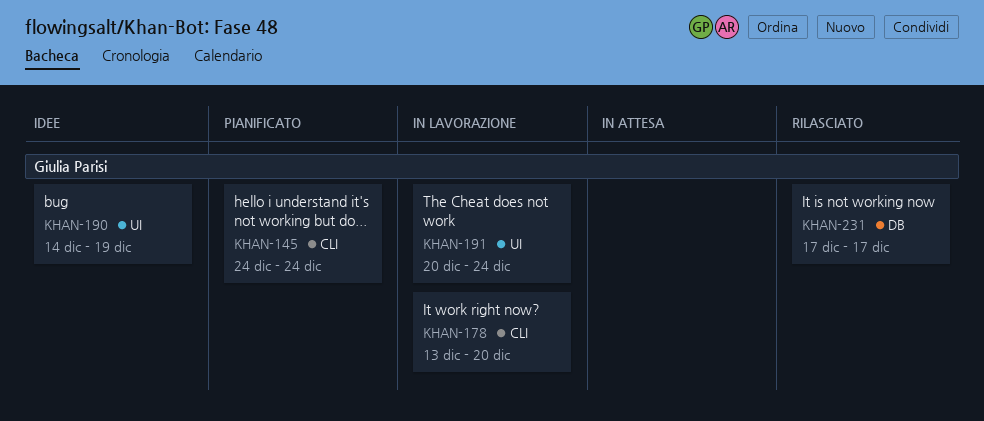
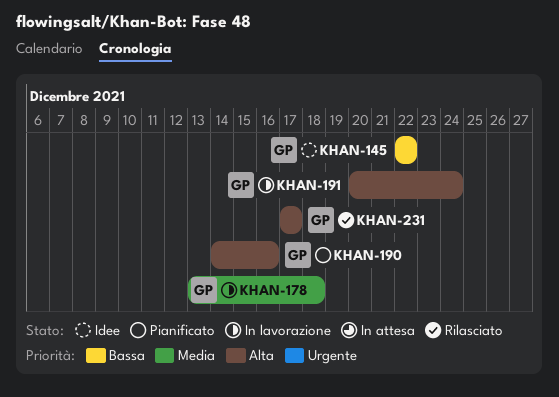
KHAN-145, status: Pianificato -> Idee
KHAN-145, start: Dec 24 -> Dec 22
KHAN-145, due: Dec 24 -> Dec 22
KHAN-178, due: Dec 20 -> Dec 18
KHAN-190, status: Idee -> Pianificato
KHAN-190, due: Dec 19 -> Dec 16

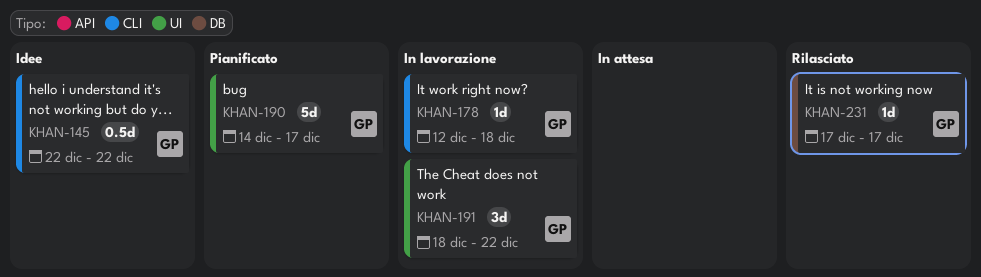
KHAN-178, start: Dec 13 -> Dec 12
KHAN-190, due: Dec 16 -> Dec 17
KHAN-191, start: Dec 20 -> Dec 18
KHAN-191, due: Dec 24 -> Dec 22

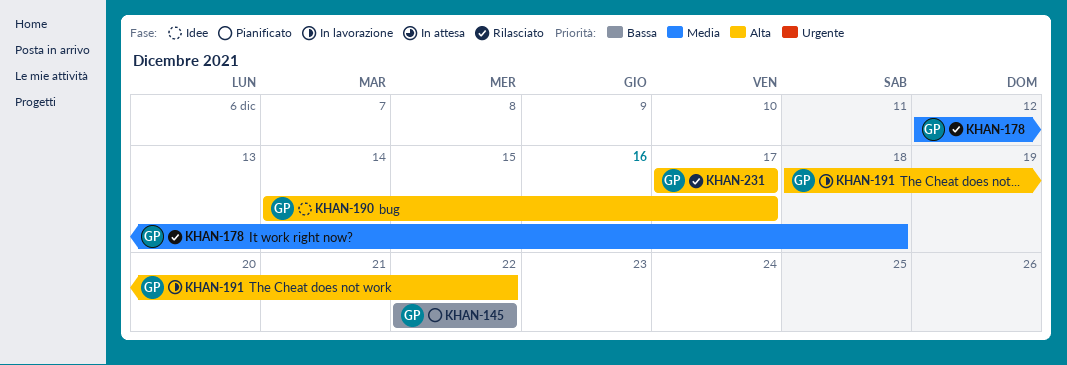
KHAN-145, status: Idee -> Pianificato
KHAN-178, status: In lavorazione -> Rilasciato
KHAN-190, status: Pianificato -> Idee

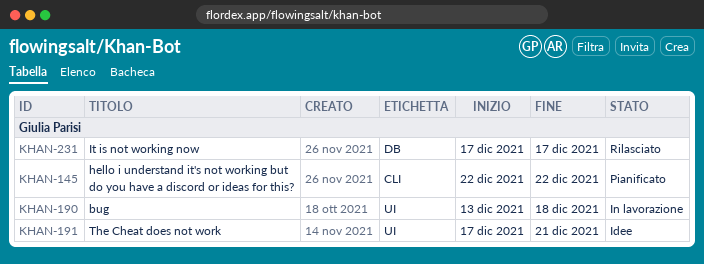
KHAN-178: present -> none
KHAN-190, status: Idee -> In lavorazione
KHAN-190, start: Dec 14 -> Dec 13
KHAN-190, due: Dec 17 -> Dec 18
KHAN-191, status: In lavorazione -> Idee
KHAN-191, start: Dec 18 -> Dec 17
KHAN-191, due: Dec 22 -> Dec 21

